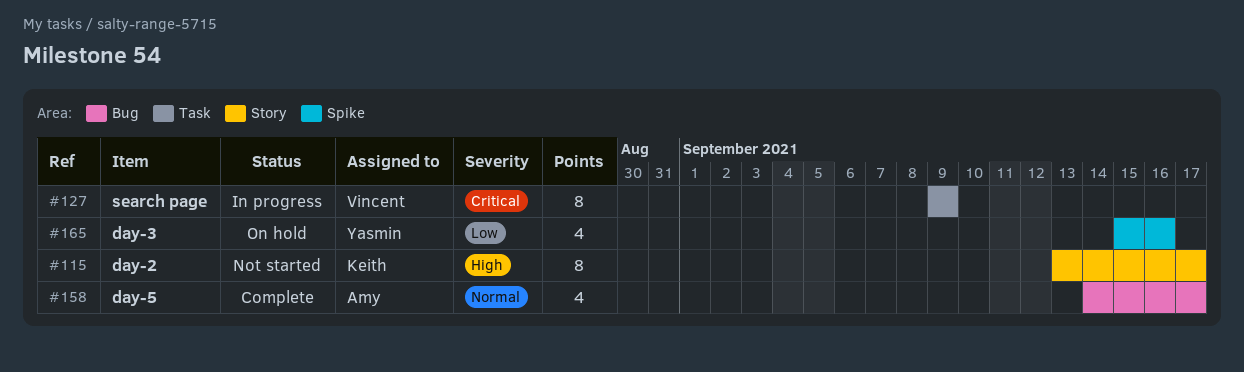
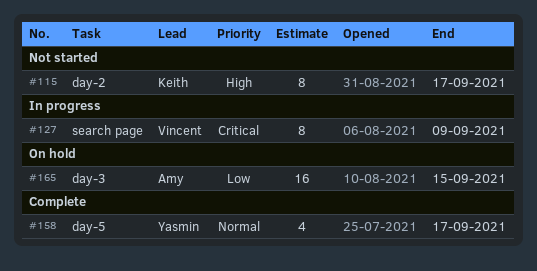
#158, owner: Amy -> Yasmin
#165, owner: Yasmin -> Amy
#165, estimate: 4 -> 16
#165, due: Sep 16 -> Sep 15

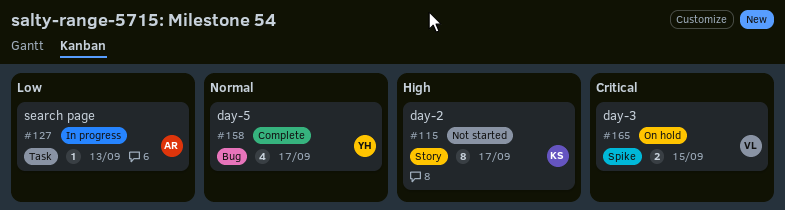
#127, owner: Vincent -> Amy
#127, priority: Critical -> Low
#127, estimate: 8 -> 1
#127, due: Sep 9 -> Sep 13
#165, owner: Amy -> Vincent
#165, priority: Low -> Critical
#165, estimate: 16 -> 2

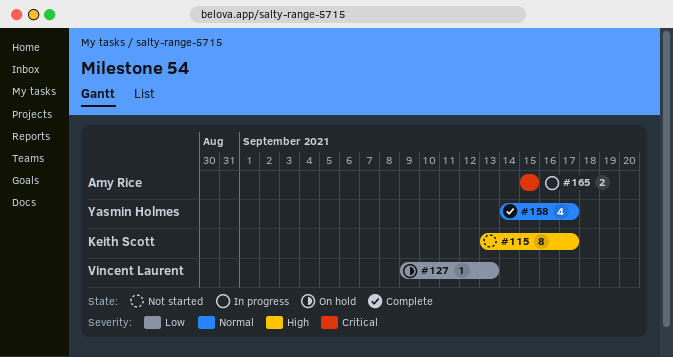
#127, status: In progress -> On hold
#127, owner: Amy Rice -> Vincent Laurent
#165, status: On hold -> In progress
#165, owner: Vincent Laurent -> Amy Rice

